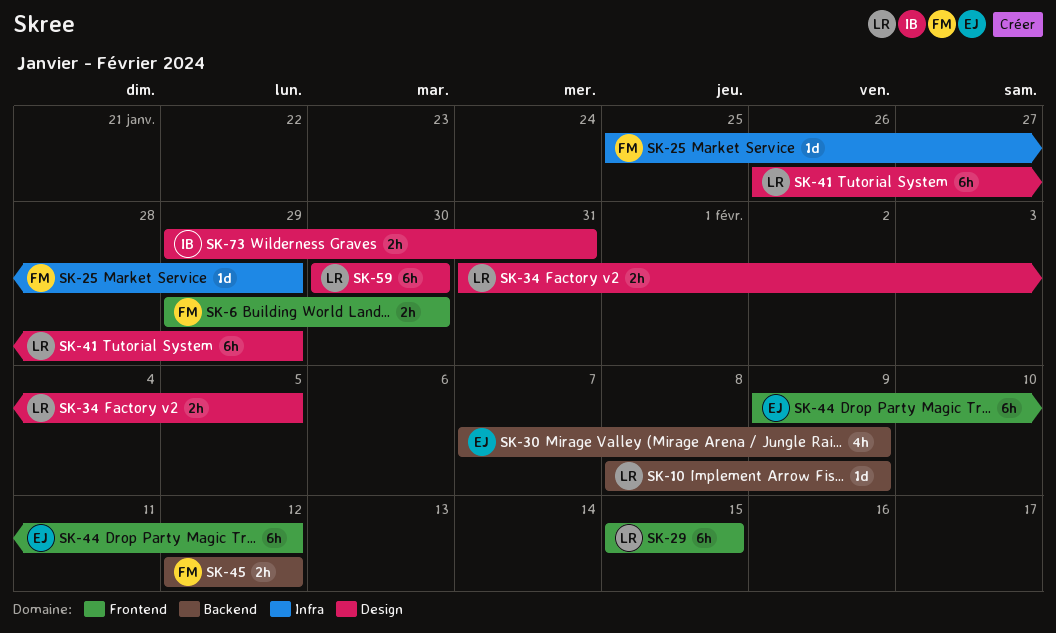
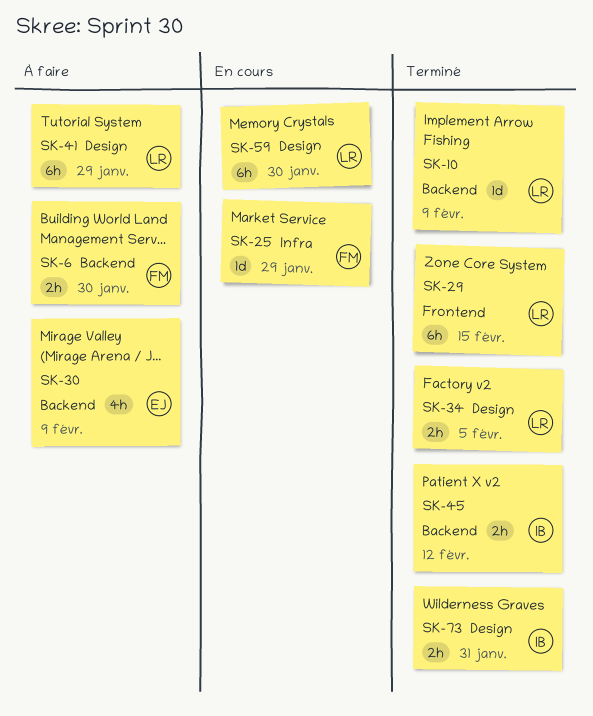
SK-6, label: Frontend -> Backend
SK-44: present -> none
SK-45, owner: FM -> IB

